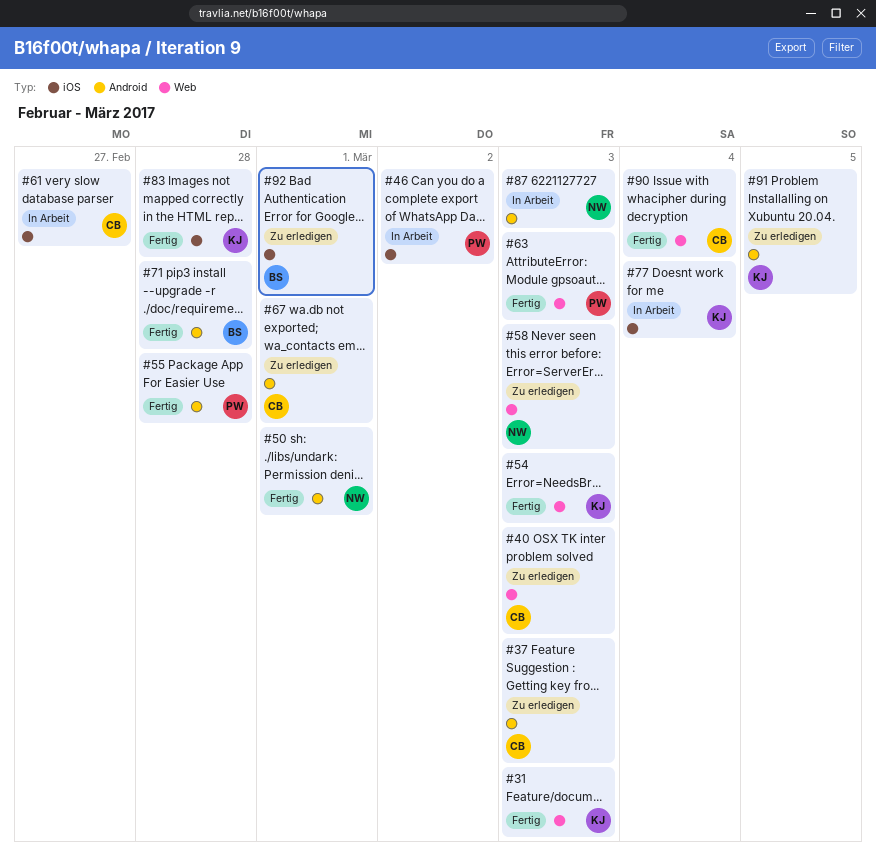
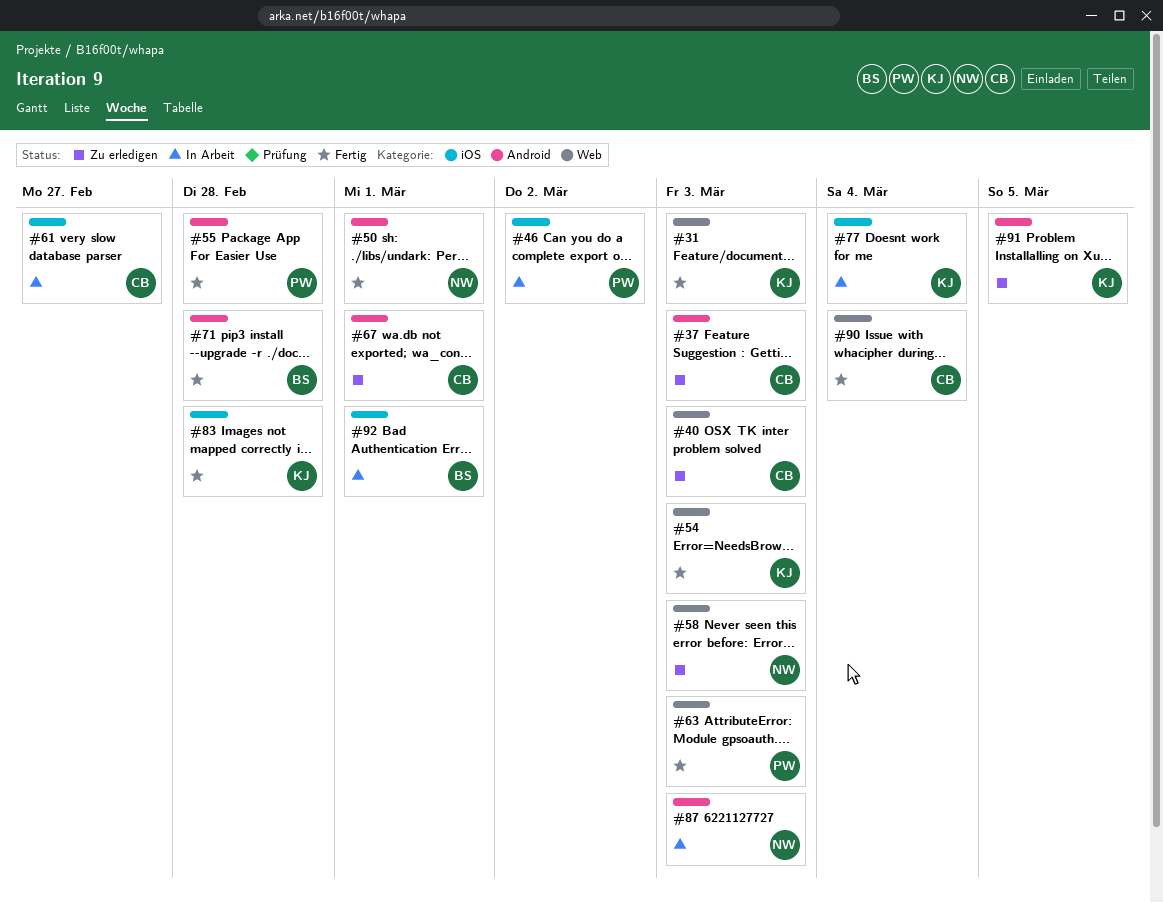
#92, status: Zu erledigen -> In Arbeit

